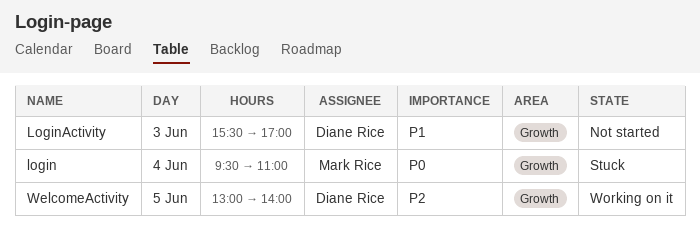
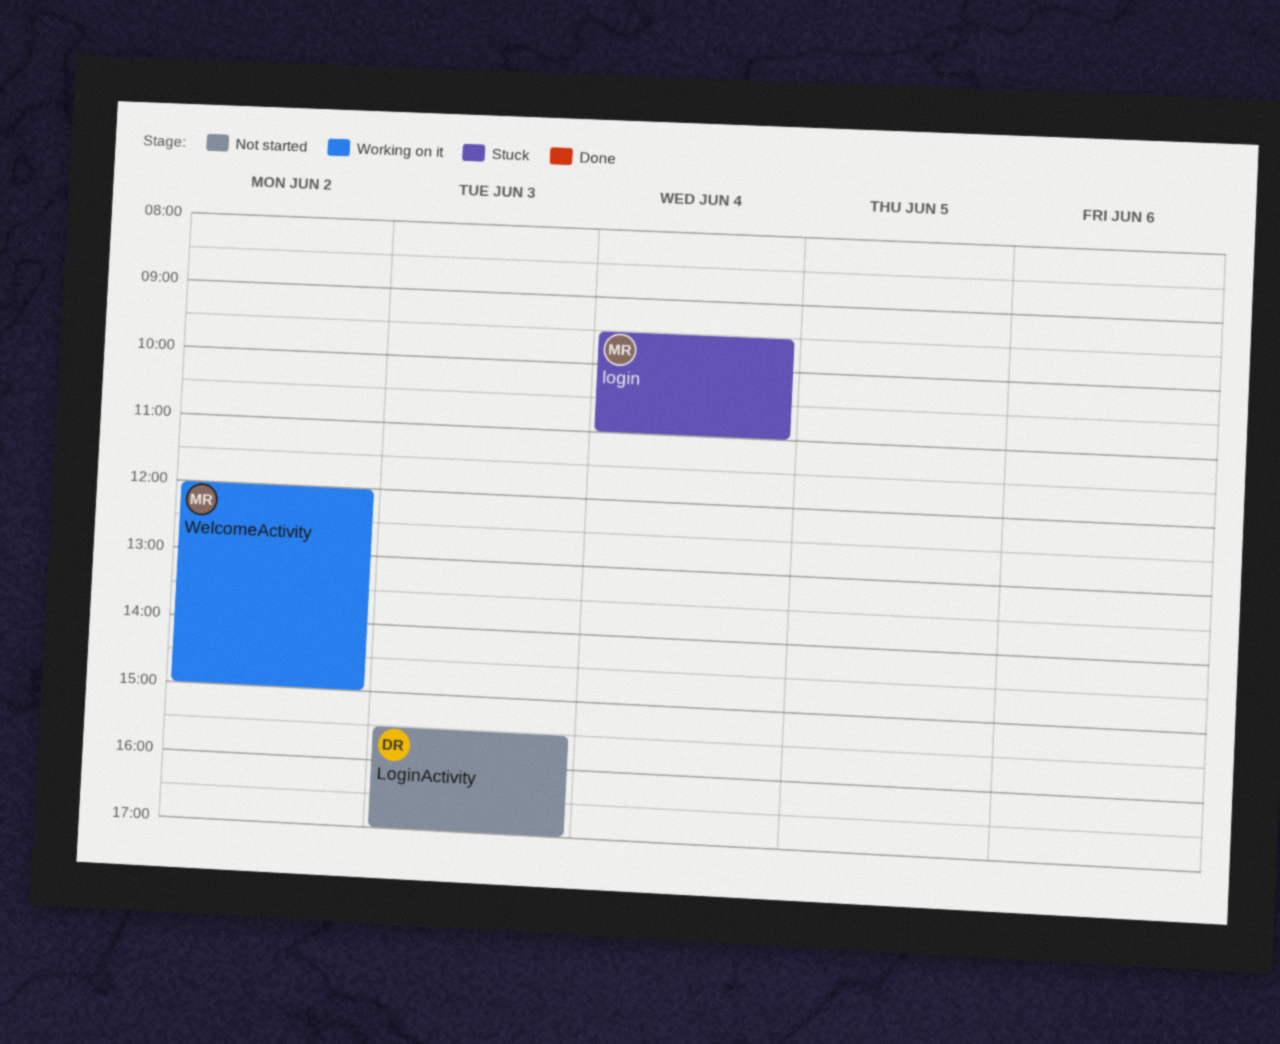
WelcomeActivity, owner: Diane Rice -> Mark Rice
WelcomeActivity, day: Jun 5 -> Jun 2
WelcomeActivity, begins: 13:00 -> 12:00
WelcomeActivity, ends: 14:00 -> 15:00

